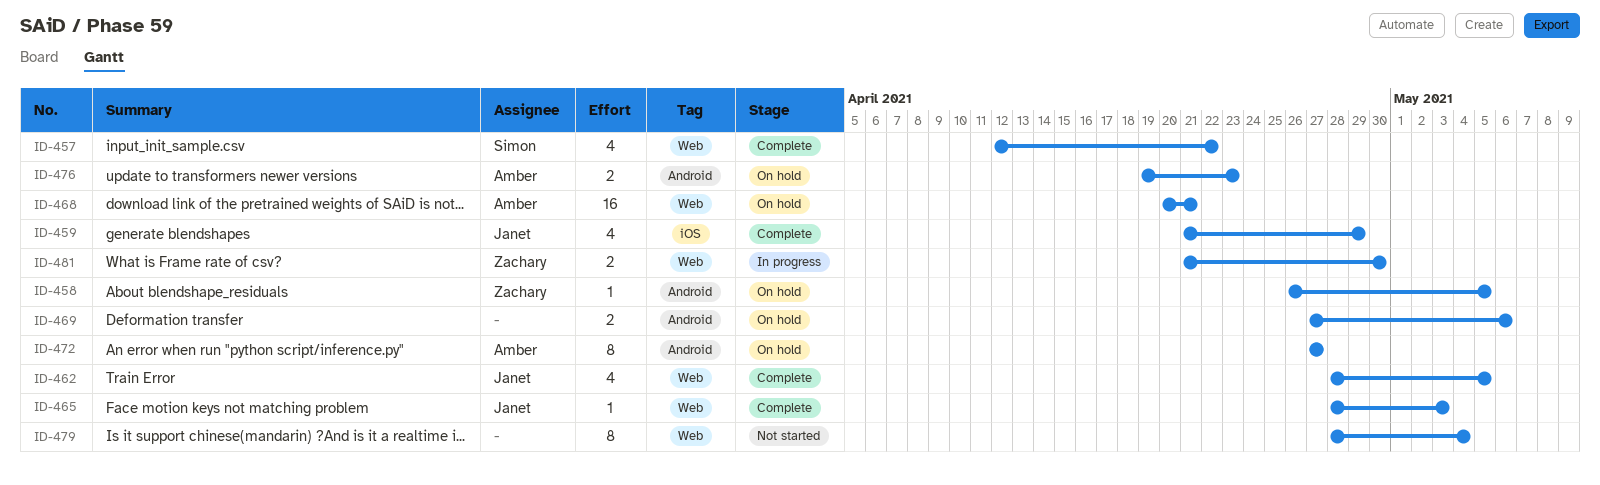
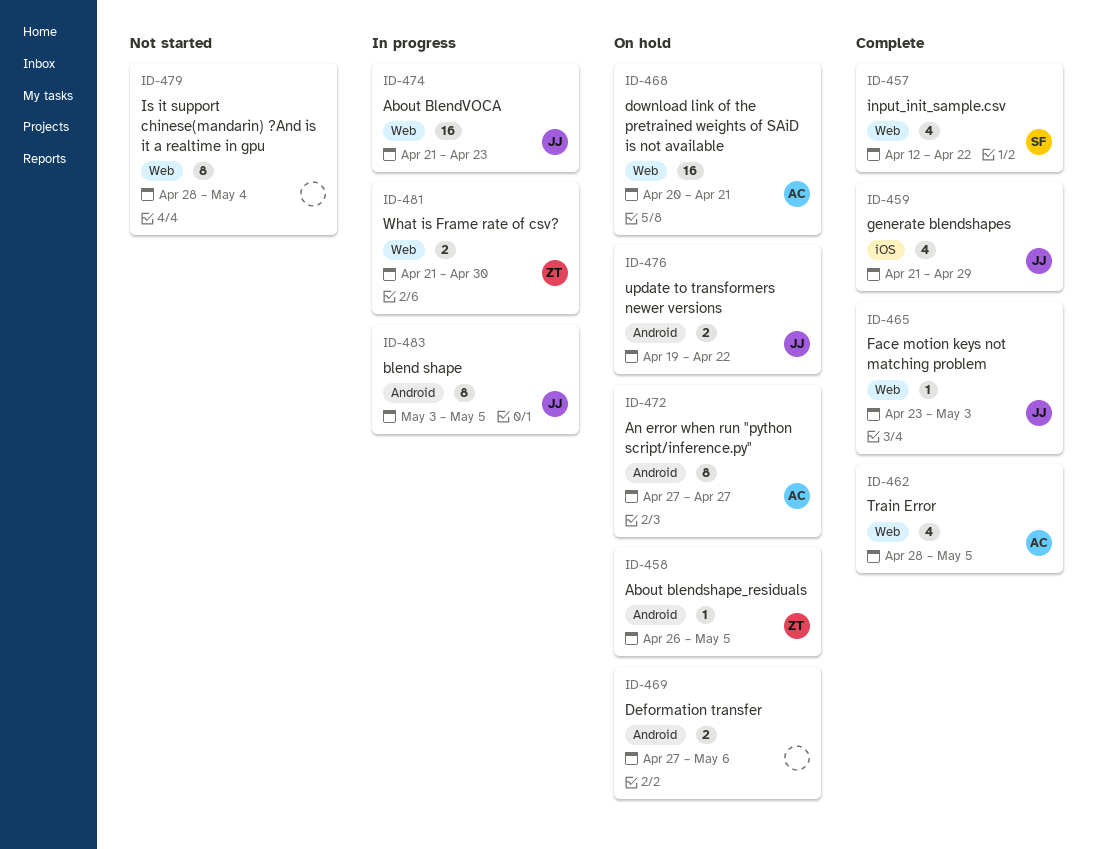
ID-462, owner: Janet -> Amber
ID-465, start: Apr 28 -> Apr 23
ID-474: none -> present
ID-476, owner: Amber -> Janet
ID-476, due: Apr 23 -> Apr 22
ID-483: none -> present

